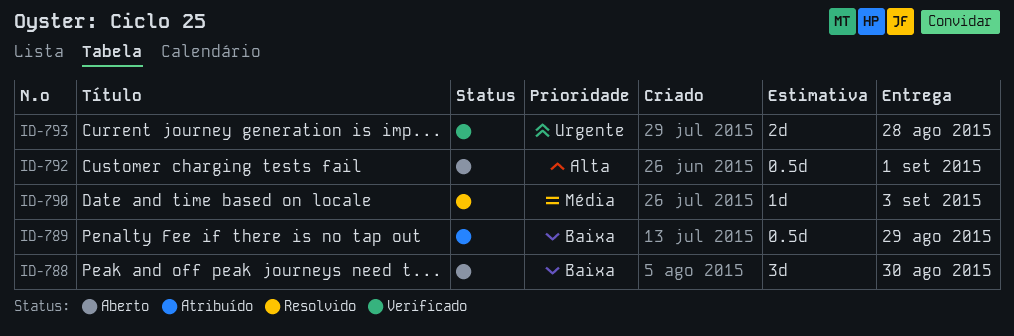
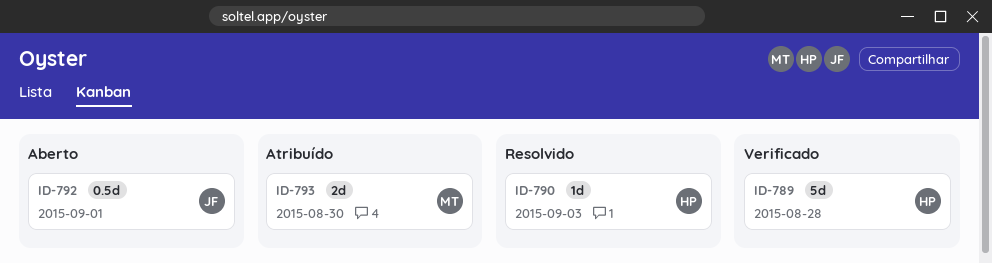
ID-788: present -> none
ID-789, status: Atribuído -> Verificado
ID-789, estimate: 0.5d -> 5d
ID-789, due: Aug 29 -> Aug 28
ID-793, status: Verificado -> Atribuído
ID-793, due: Aug 28 -> Aug 30

